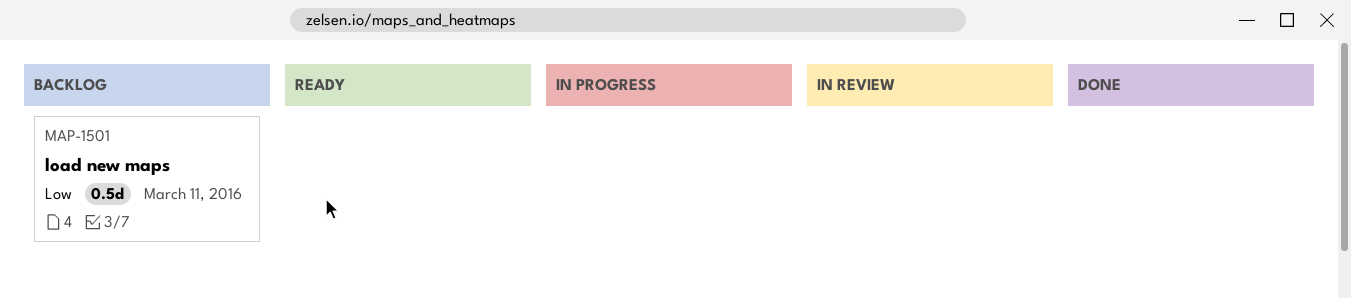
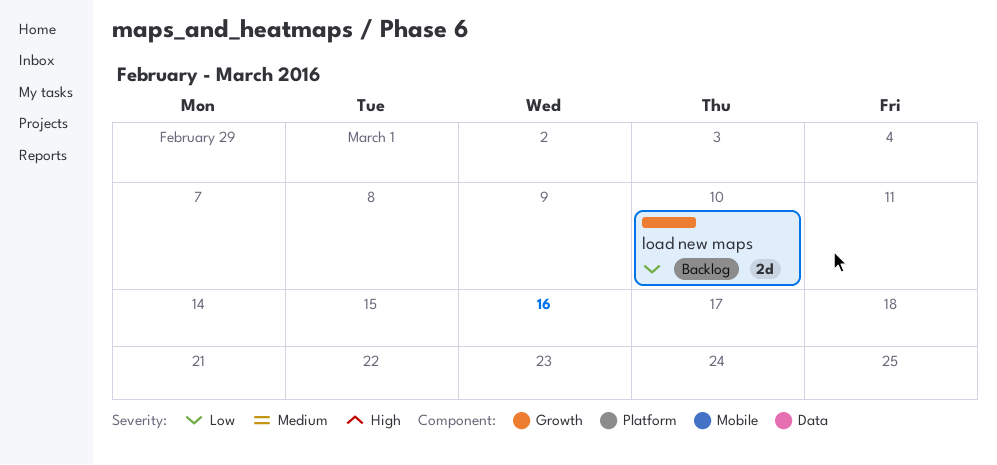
load new maps, estimate: 0.5d -> 2d
load new maps, due: Mar 11 -> Mar 10

